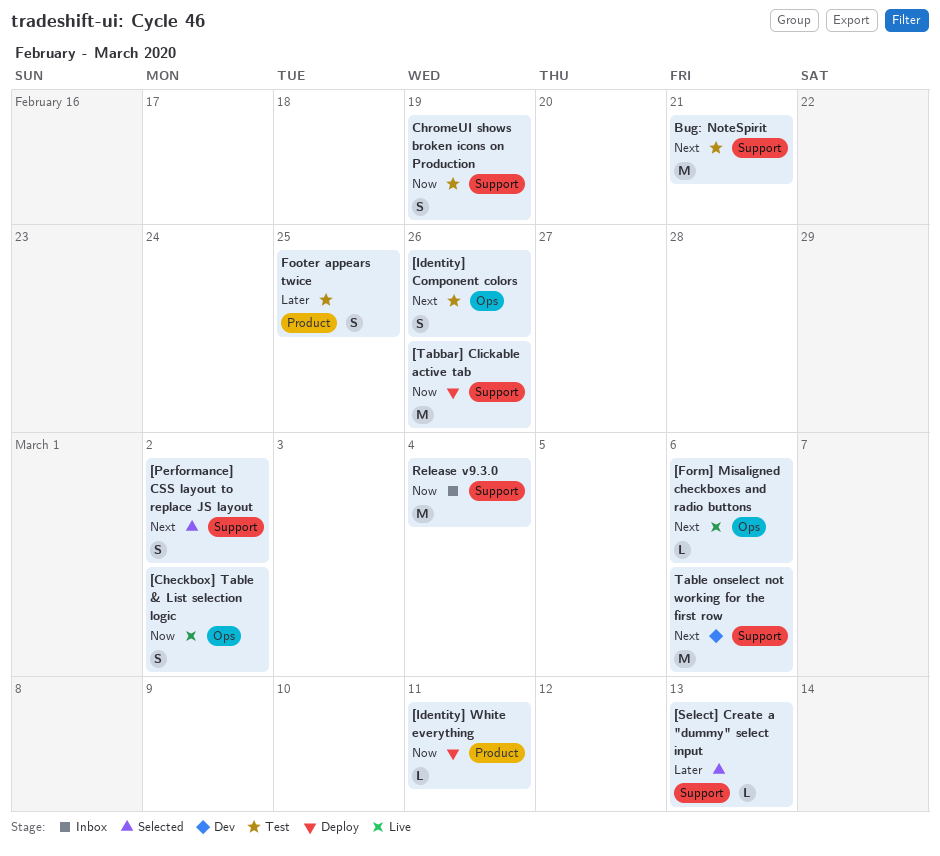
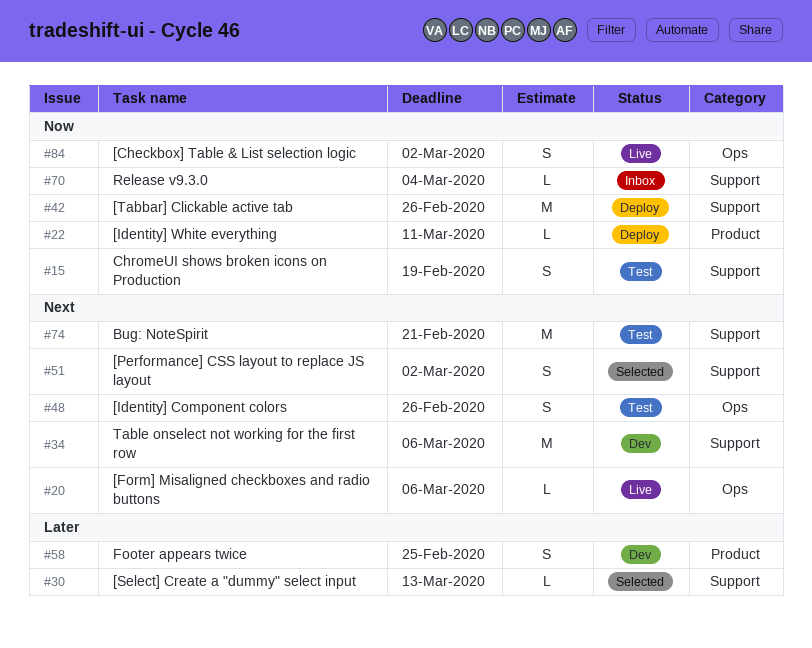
Footer appears twice, status: Test -> Dev
Release v9.3.0, estimate: M -> L

